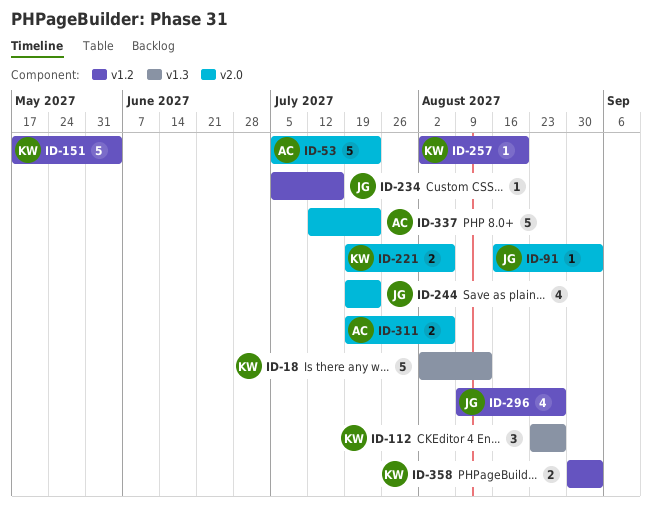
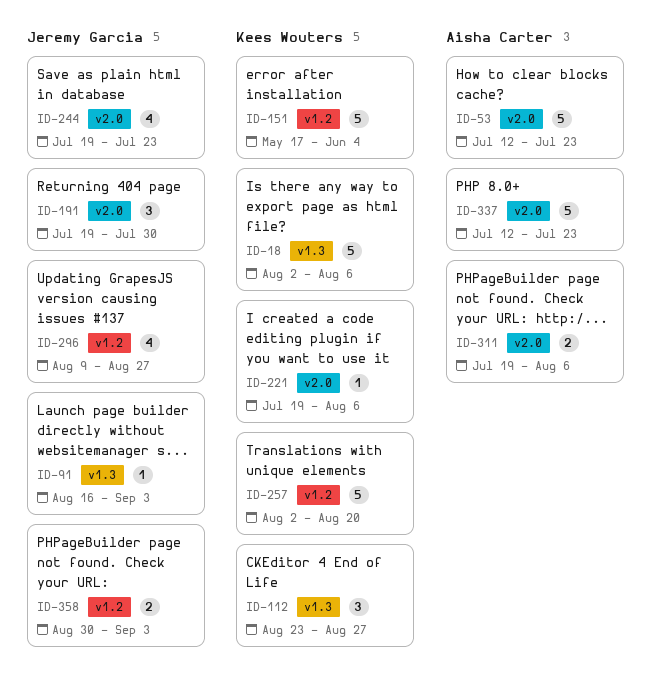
ID-18, due: Aug 13 -> Aug 6
ID-53, start: Jul 5 -> Jul 12
ID-91, label: v2.0 -> v1.3
ID-191: none -> present
ID-221, estimate: 2 -> 1
ID-234: present -> none
ID-257, estimate: 1 -> 5
ID-358, owner: Kees Wouters -> Jeremy Garcia

